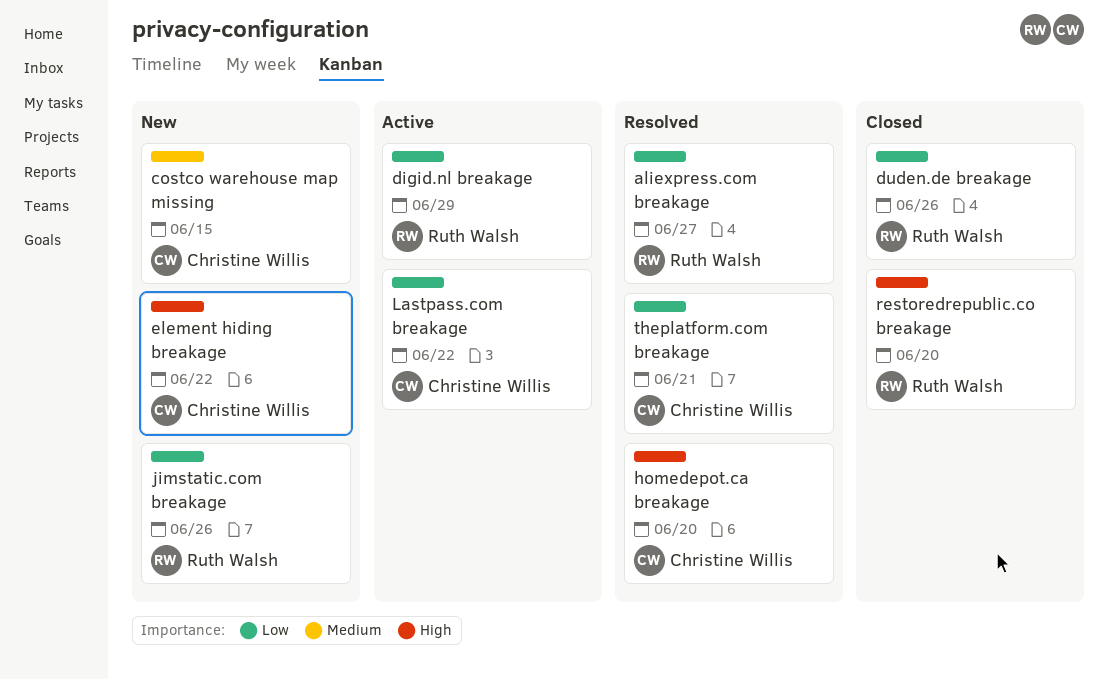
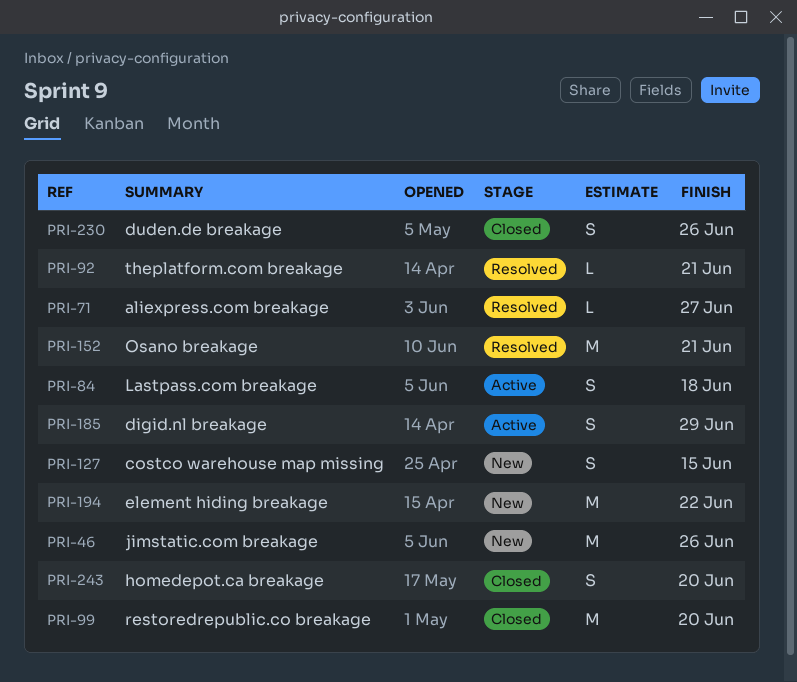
homedepot.ca breakage, status: Resolved -> Closed
Lastpass.com breakage, due: Jun 22 -> Jun 18
Osano breakage: none -> present

